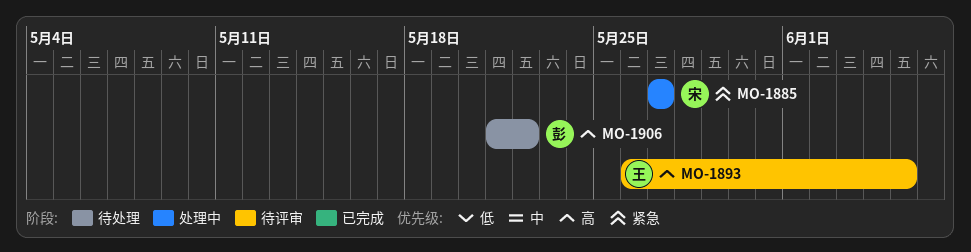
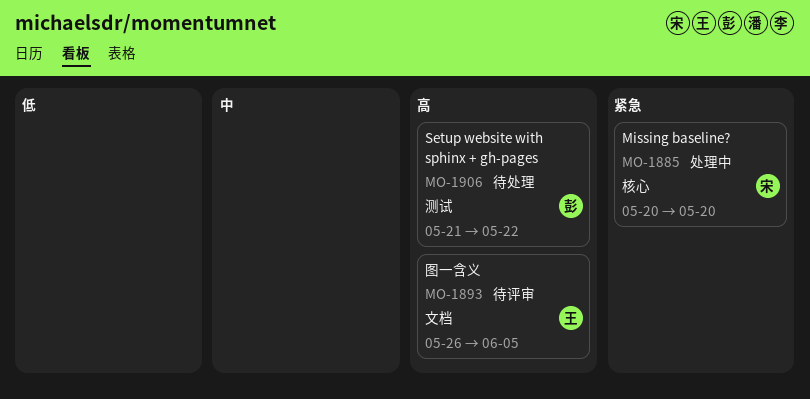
MO-1885, start: May 27 -> May 20
MO-1885, due: May 27 -> May 20

